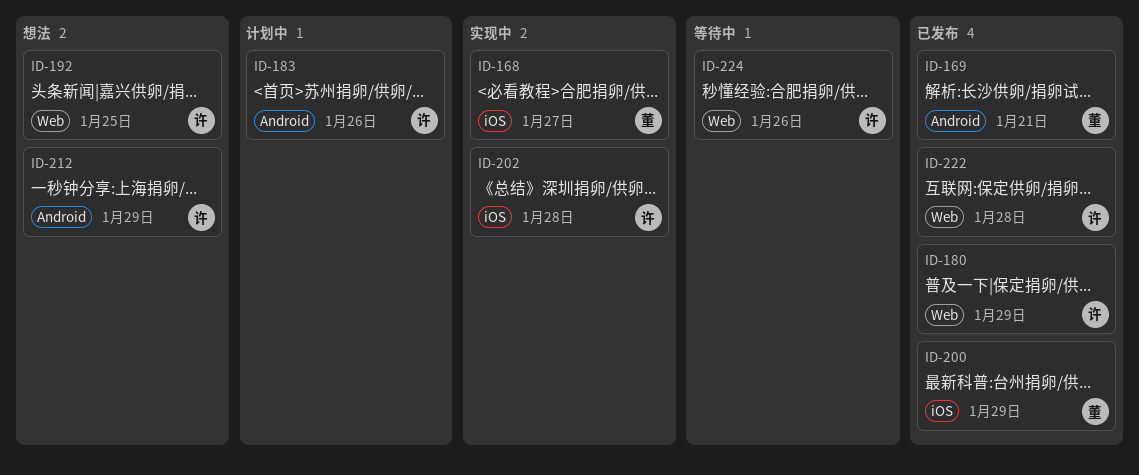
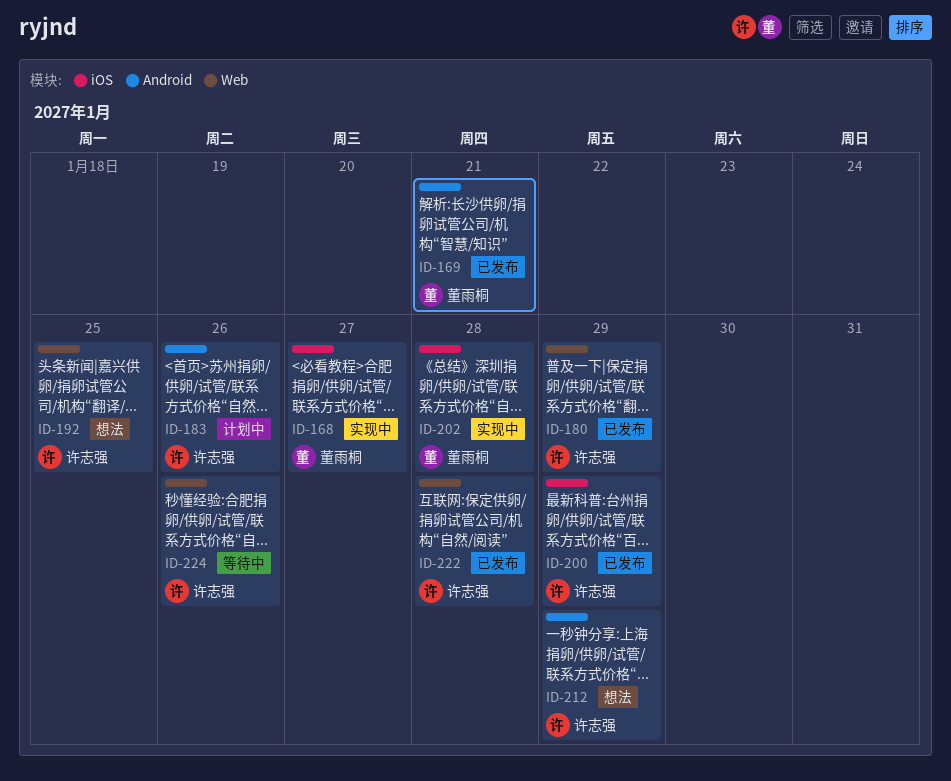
ID-200, owner: 董雨桐 -> 许志强
ID-202, owner: 许志强 -> 董雨桐

